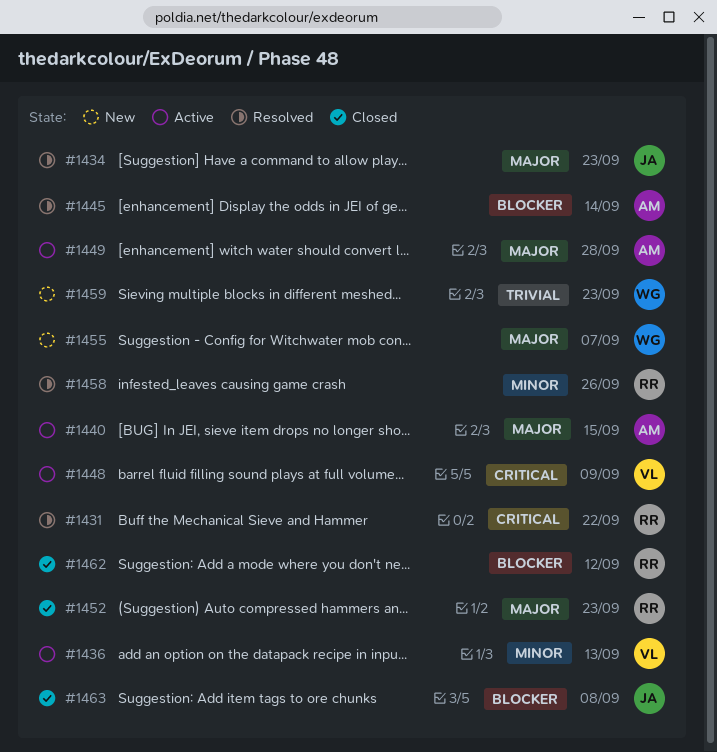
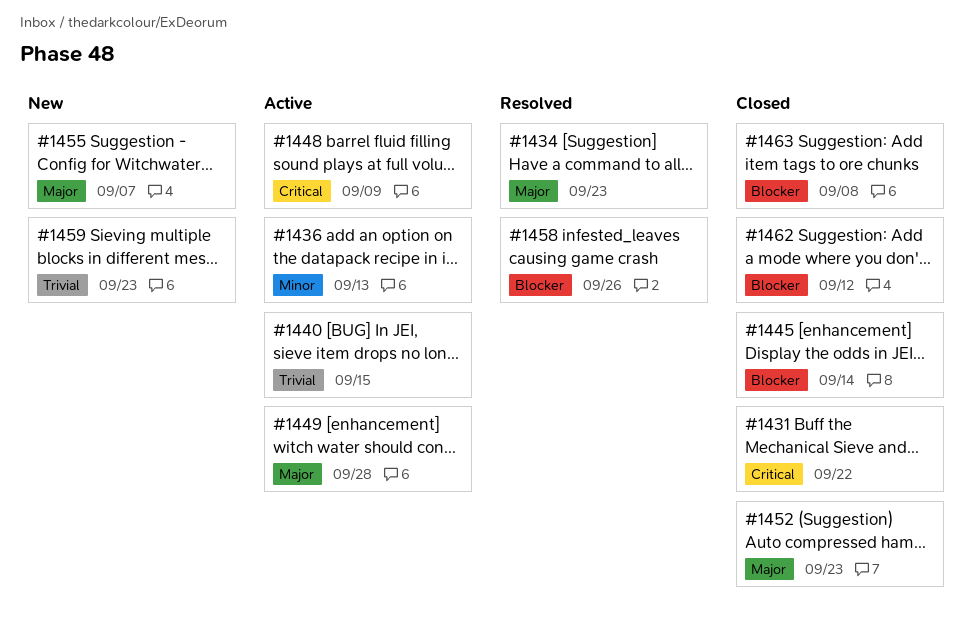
#1431, status: Resolved -> Closed
#1440, priority: Major -> Trivial
#1445, status: Resolved -> Closed
#1458, priority: Minor -> Blocker

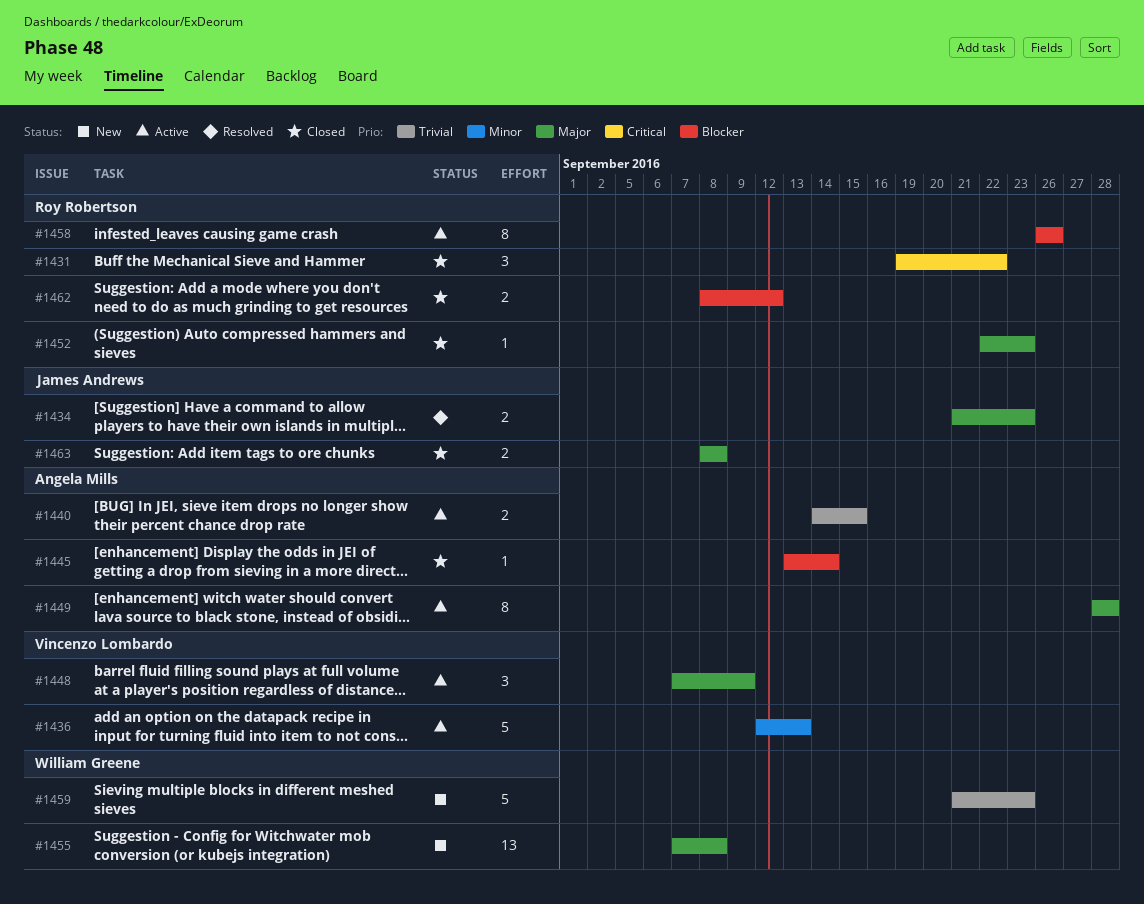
#1448, priority: Critical -> Major
#1455, due: Sep 7 -> Sep 8
#1458, status: Resolved -> Active
#1463, priority: Blocker -> Major

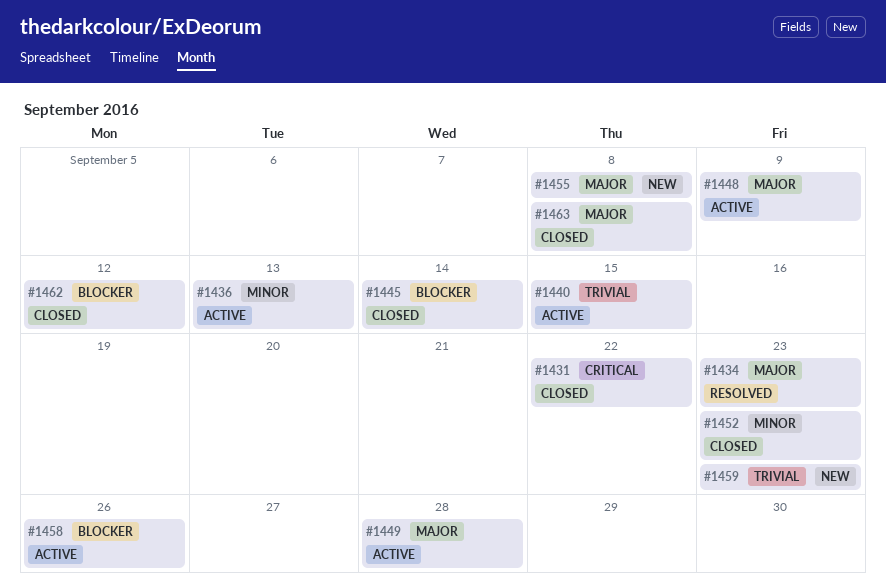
#1452, priority: Major -> Minor

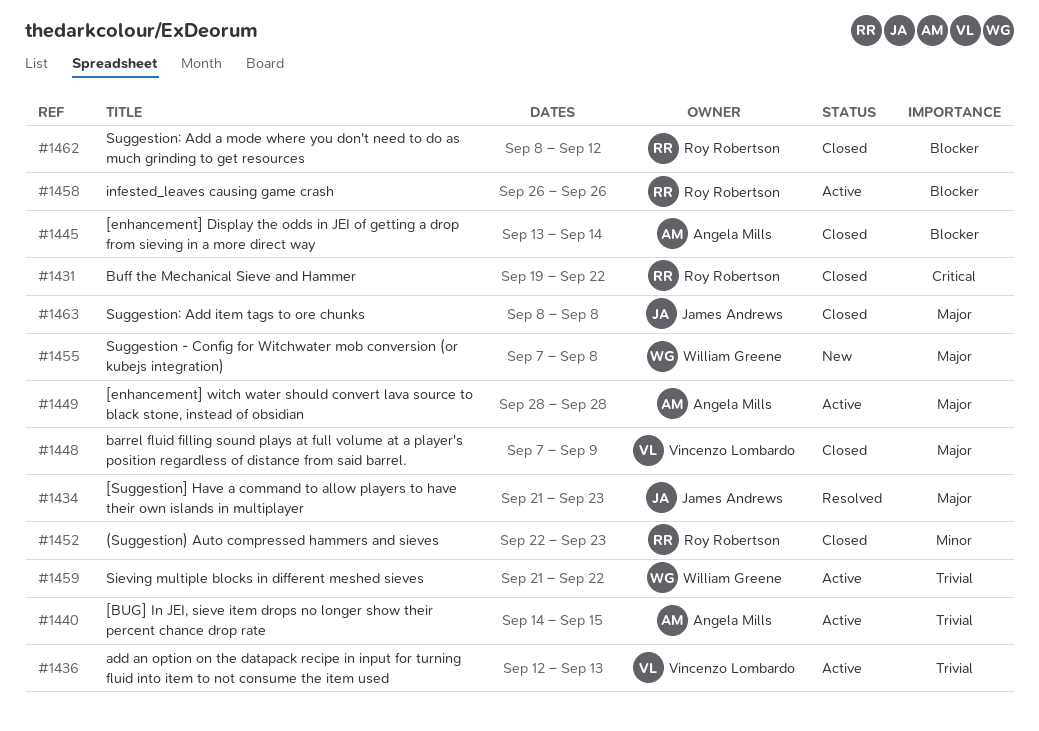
#1436, priority: Minor -> Trivial
#1448, status: Active -> Closed
#1459, status: New -> Active
#1459, due: Sep 23 -> Sep 22

